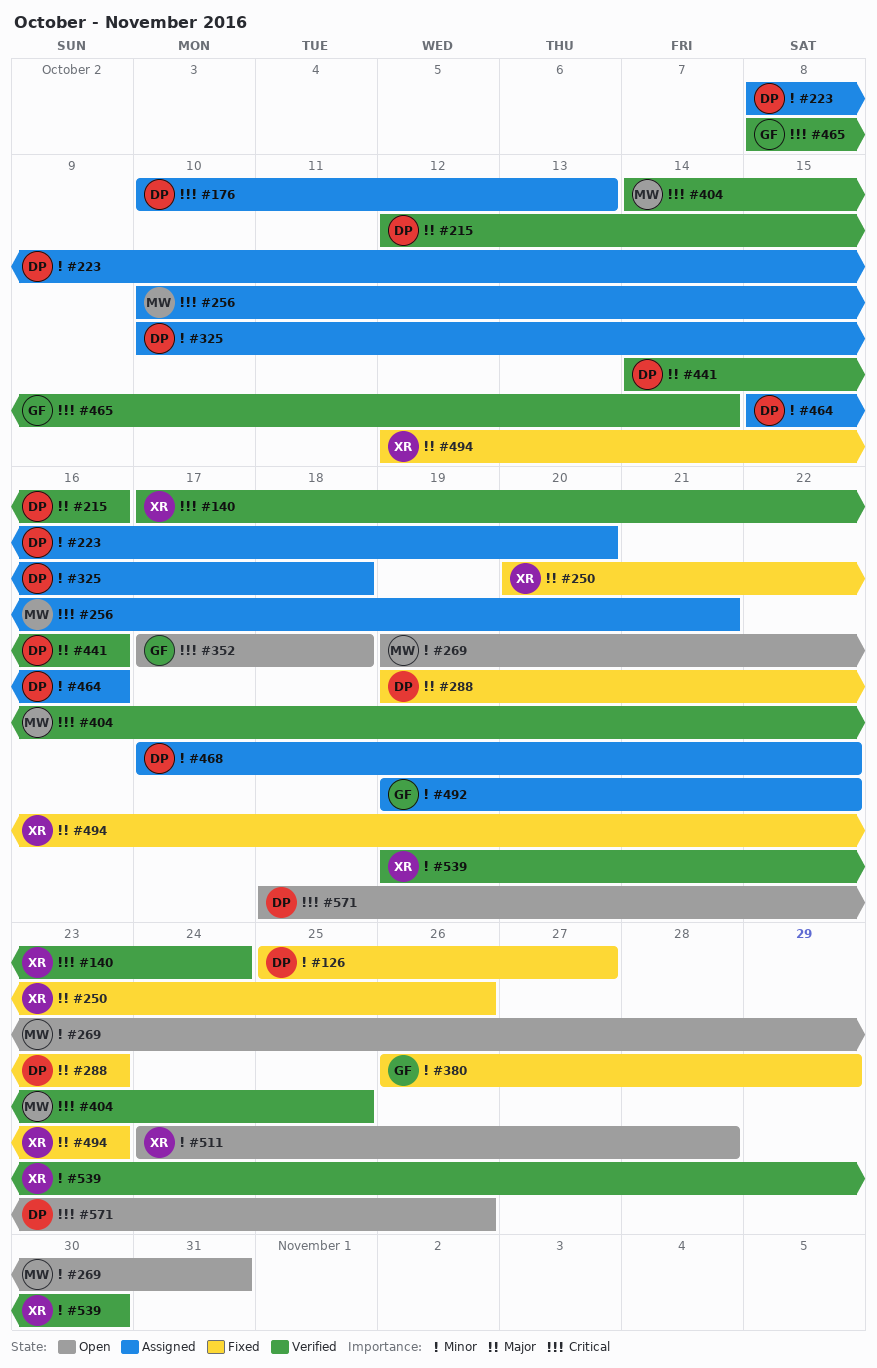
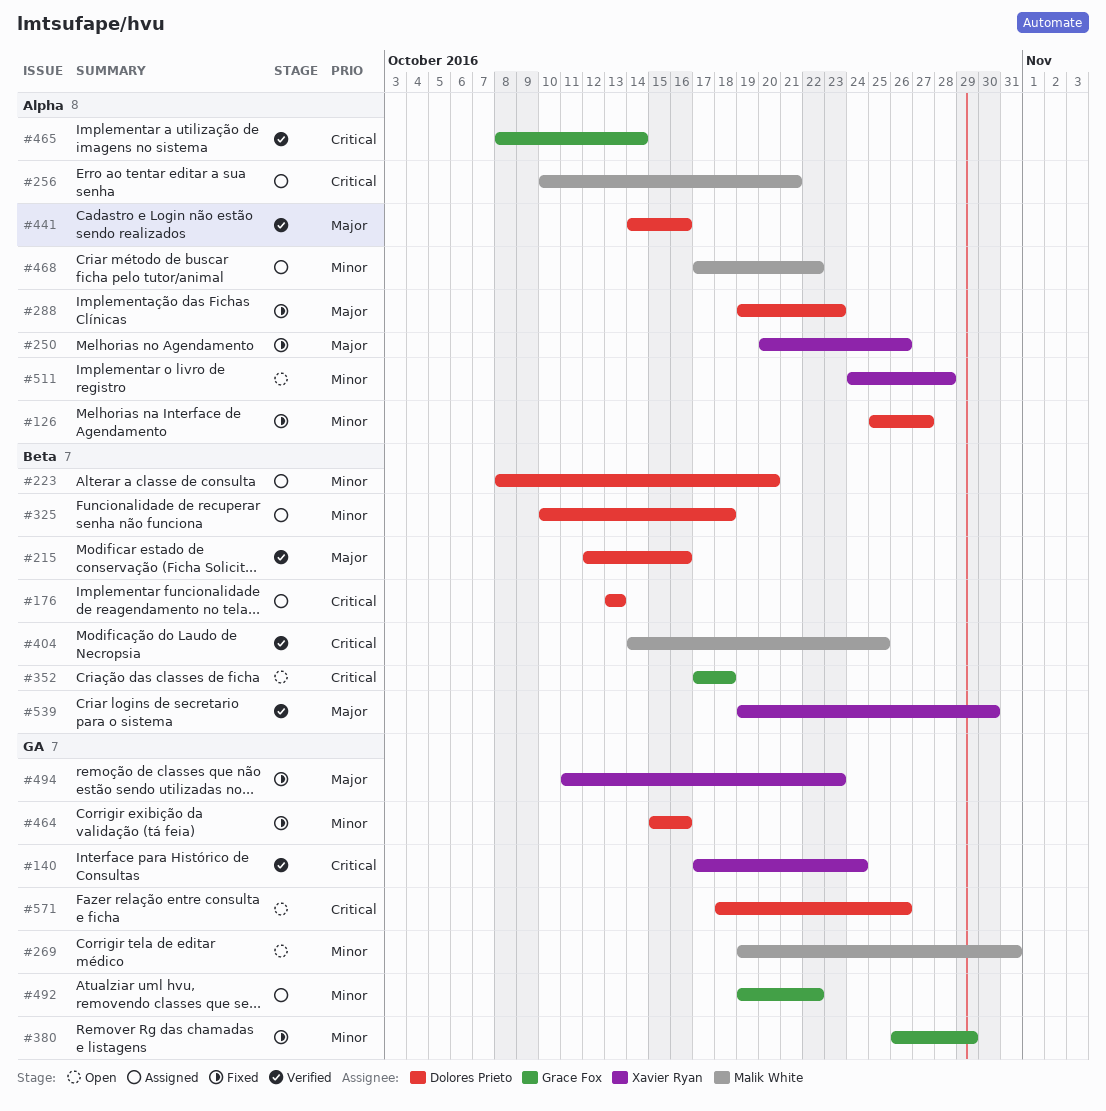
#176, start: Oct 10 -> Oct 13
#464, status: Assigned -> Fixed
#468, owner: Dolores Prieto -> Malik White
#494, start: Oct 12 -> Oct 11
#539, priority: Minor -> Major

